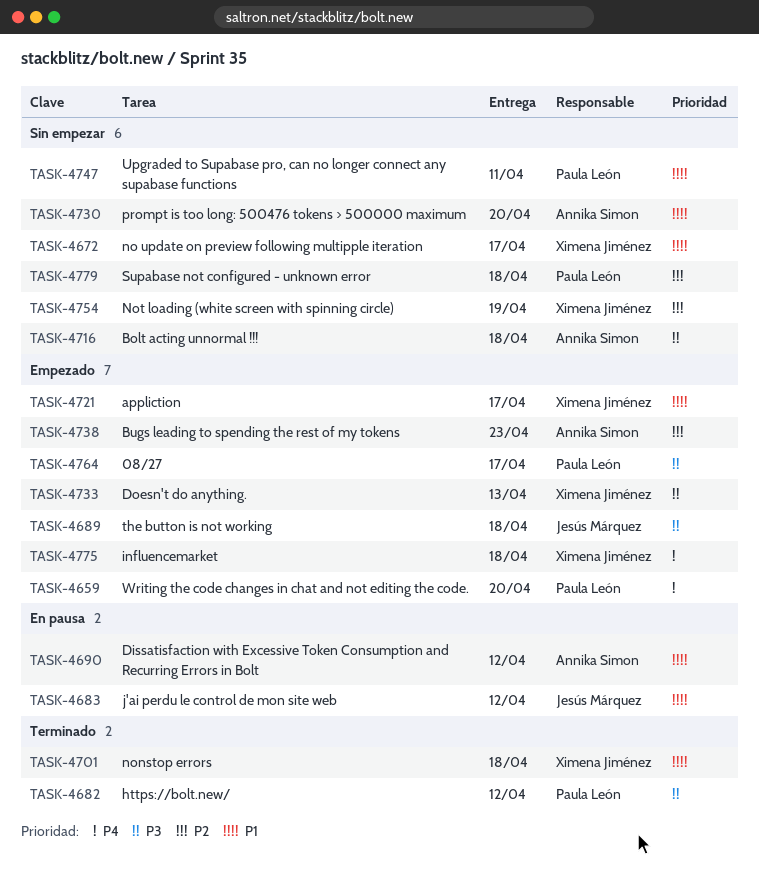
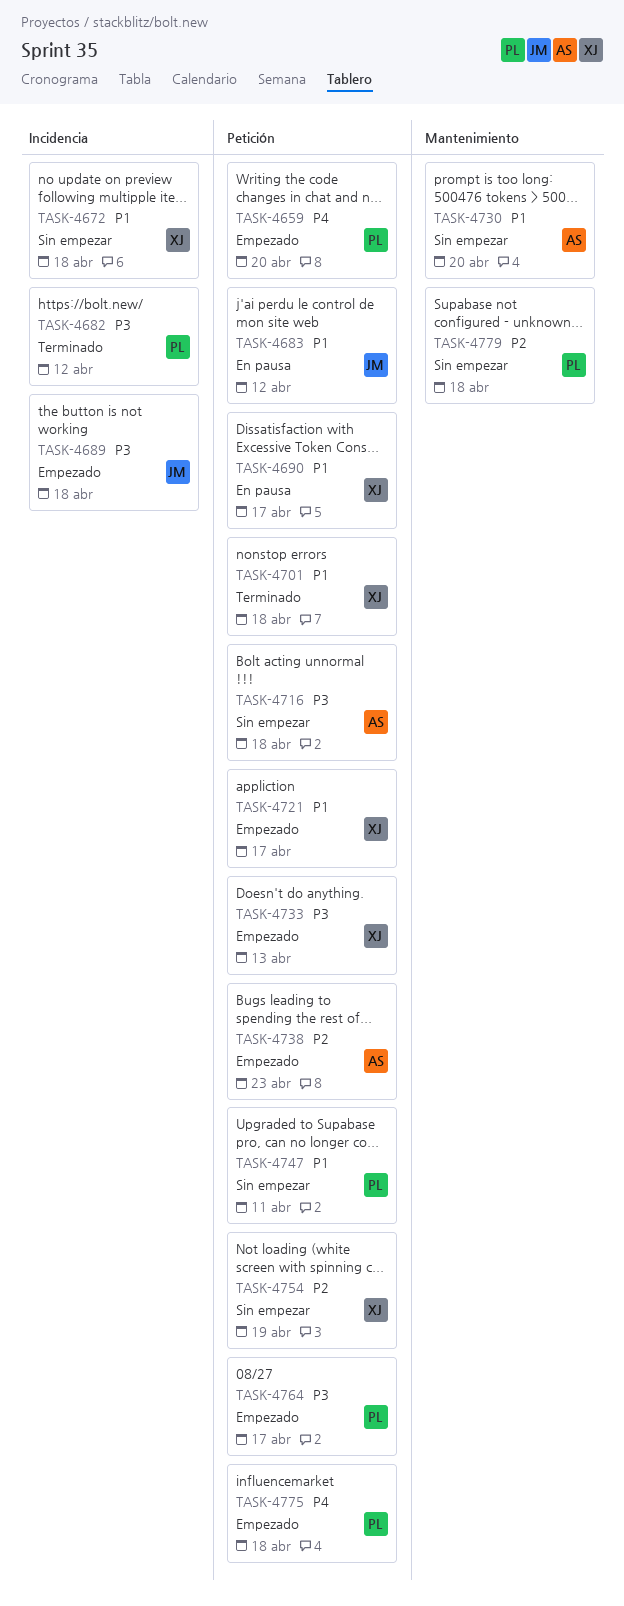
TASK-4672, due: Apr 17 -> Apr 18
TASK-4690, owner: Annika Simon -> Ximena Jiménez
TASK-4690, due: Apr 12 -> Apr 17
TASK-4775, owner: Ximena Jiménez -> Paula León

